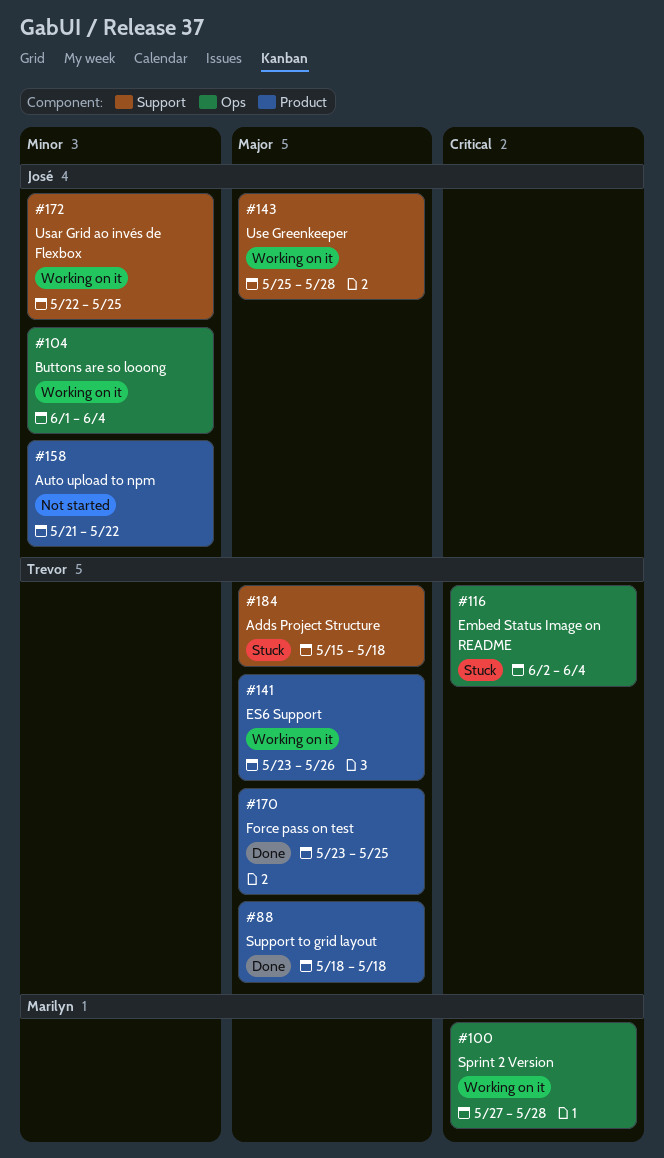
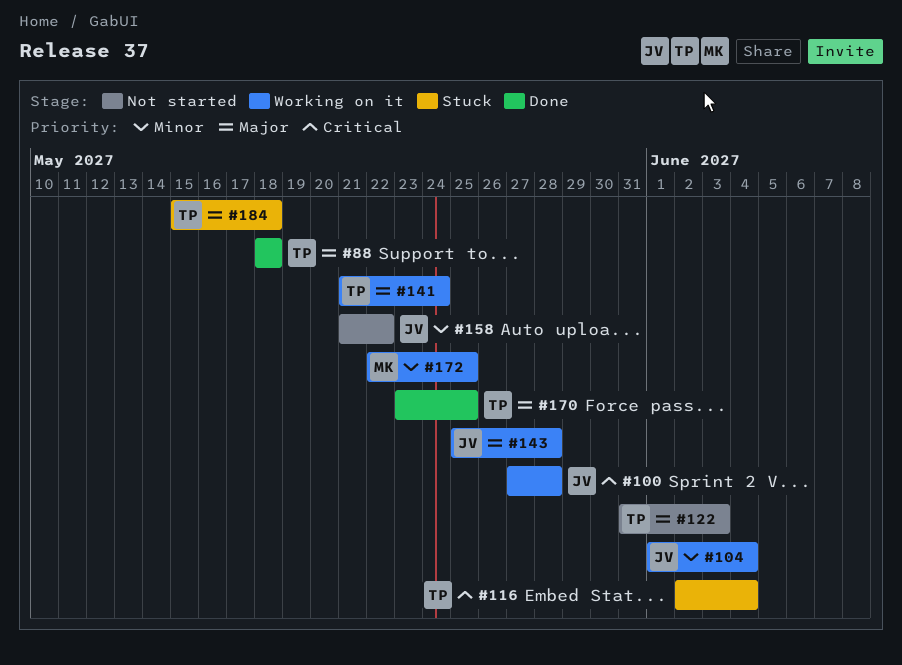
#100, owner: Marilyn -> José
#122: none -> present
#141, start: May 23 -> May 21
#141, due: May 26 -> May 24
#172, owner: José -> Marilyn

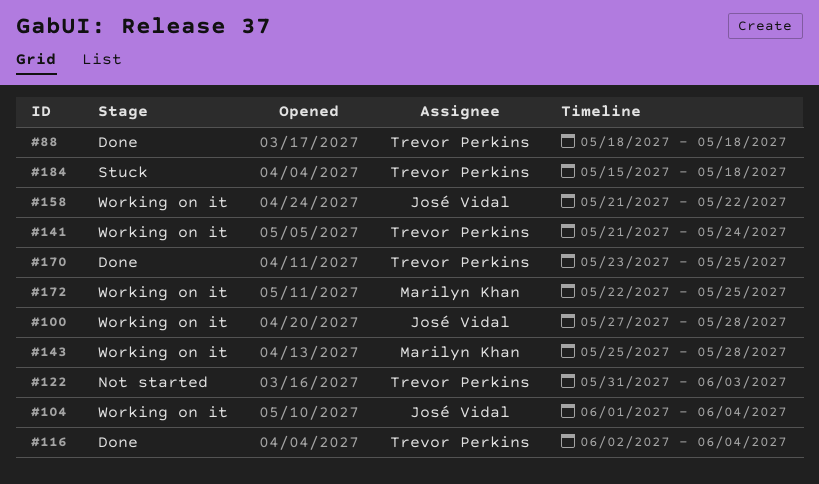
#116, status: Stuck -> Done
#143, owner: José Vidal -> Marilyn Khan
#158, status: Not started -> Working on it

